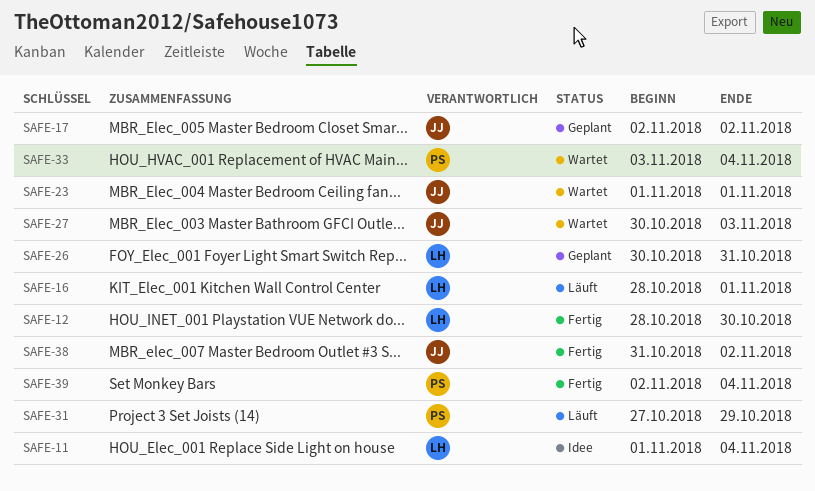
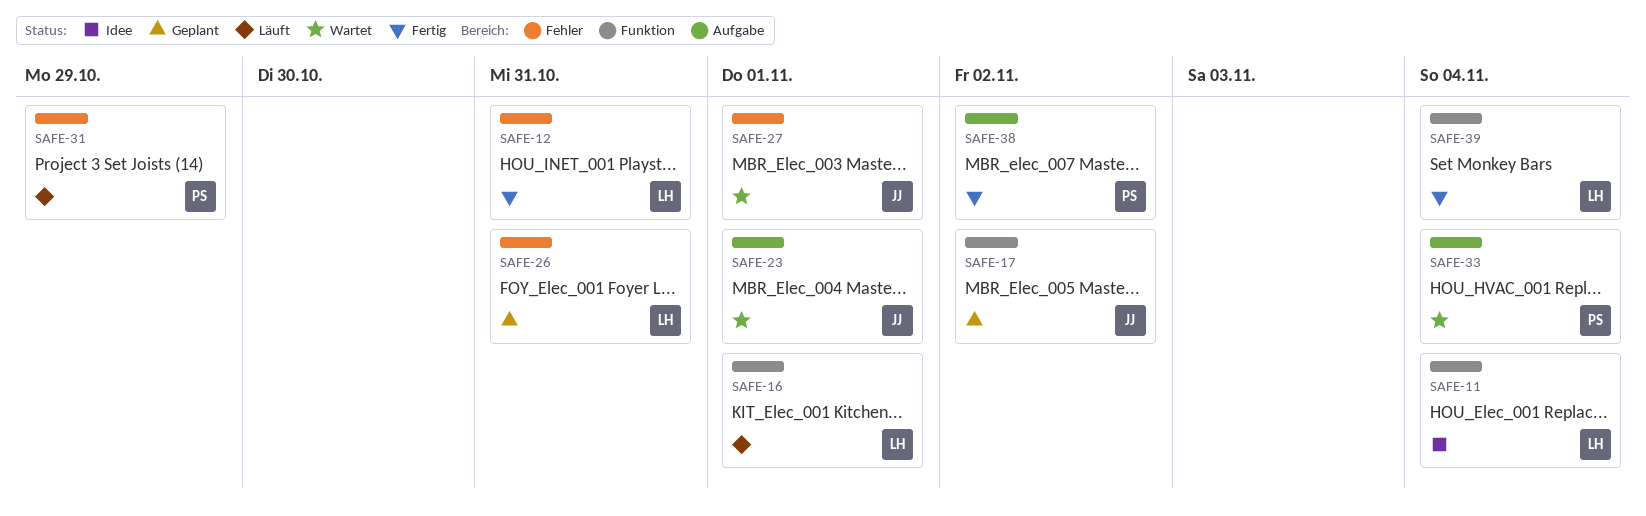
SAFE-12, due: Oct 30 -> Oct 31
SAFE-27, due: Nov 3 -> Nov 1
SAFE-38, owner: JJ -> PS
SAFE-39, owner: PS -> LH

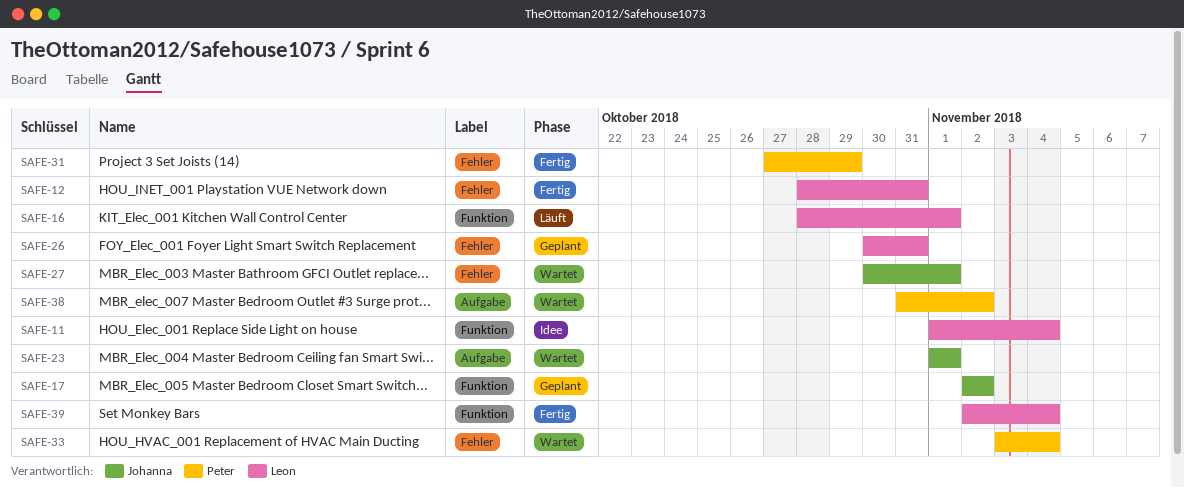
SAFE-31, status: Läuft -> Fertig
SAFE-33, label: Aufgabe -> Fehler
SAFE-38, status: Fertig -> Wartet

